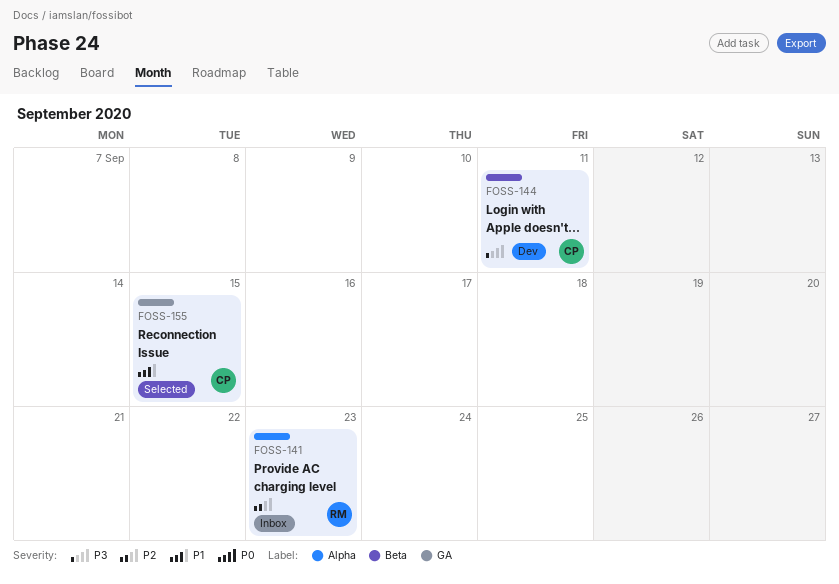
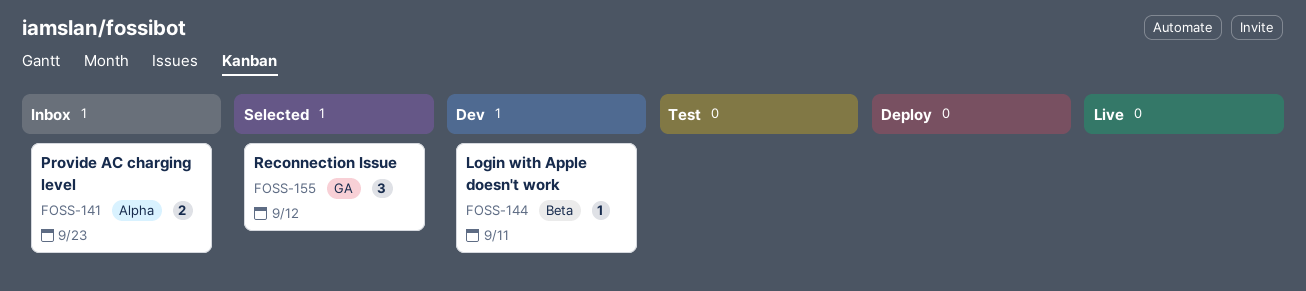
FOSS-155, due: Sep 15 -> Sep 12

